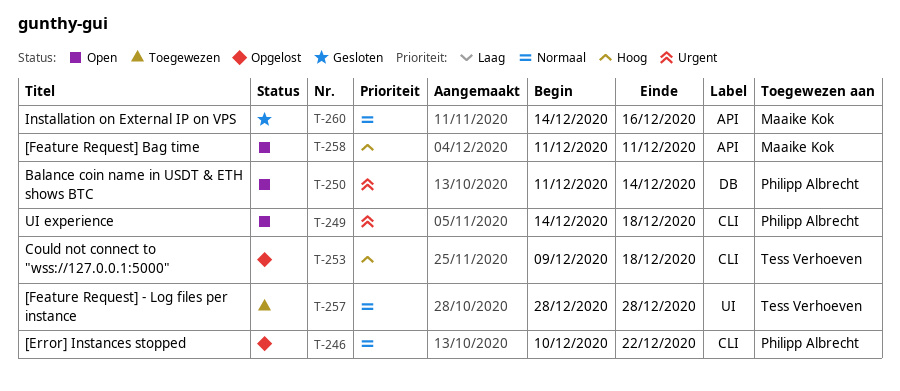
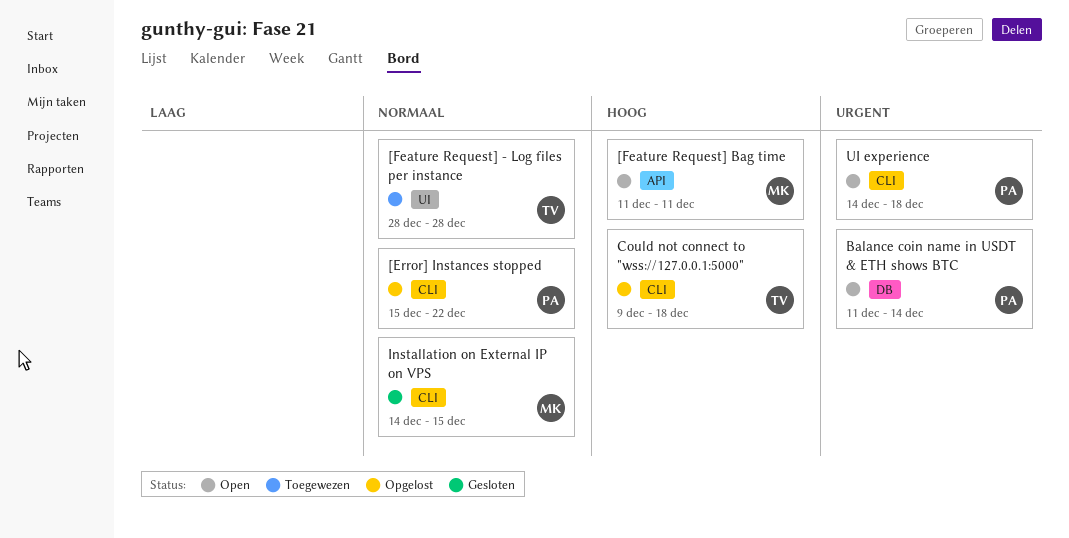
[Error] Instances stopped, start: Dec 10 -> Dec 15
Installation on External IP on VPS, label: API -> CLI
Installation on External IP on VPS, due: Dec 16 -> Dec 15

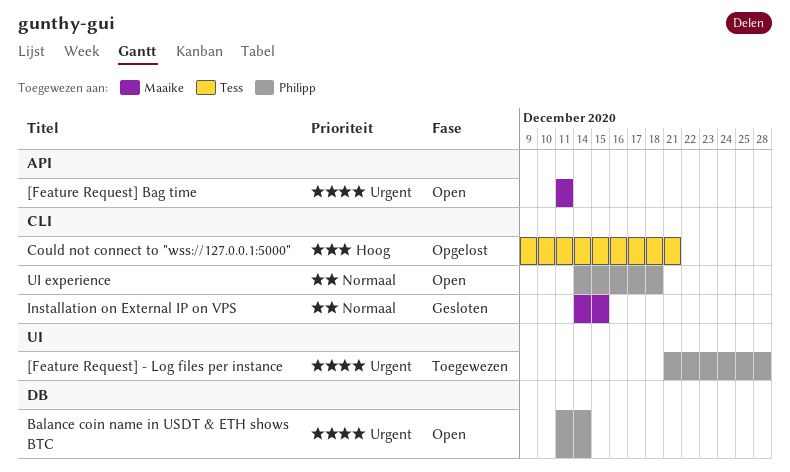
[Error] Instances stopped: present -> none
[Feature Request] - Log files per instance, owner: Tess -> Philipp
[Feature Request] - Log files per instance, priority: Normaal -> Urgent
[Feature Request] - Log files per instance, start: Dec 28 -> Dec 21
[Feature Request] Bag time, priority: Hoog -> Urgent
Could not connect to "wss://127.0.0.1:5000", due: Dec 18 -> Dec 21
UI experience, priority: Urgent -> Normaal

